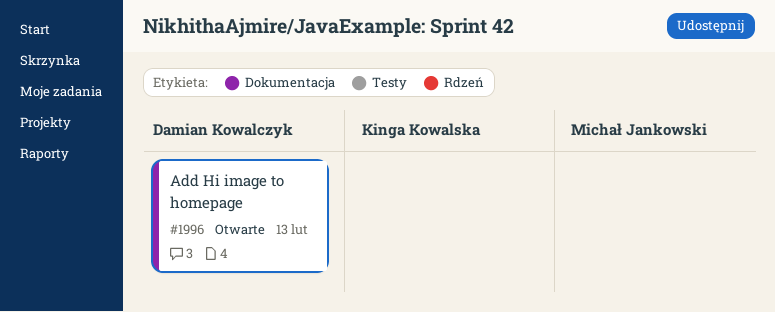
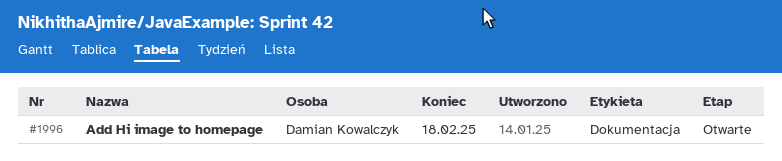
#1996, due: Feb 13 -> Feb 18

